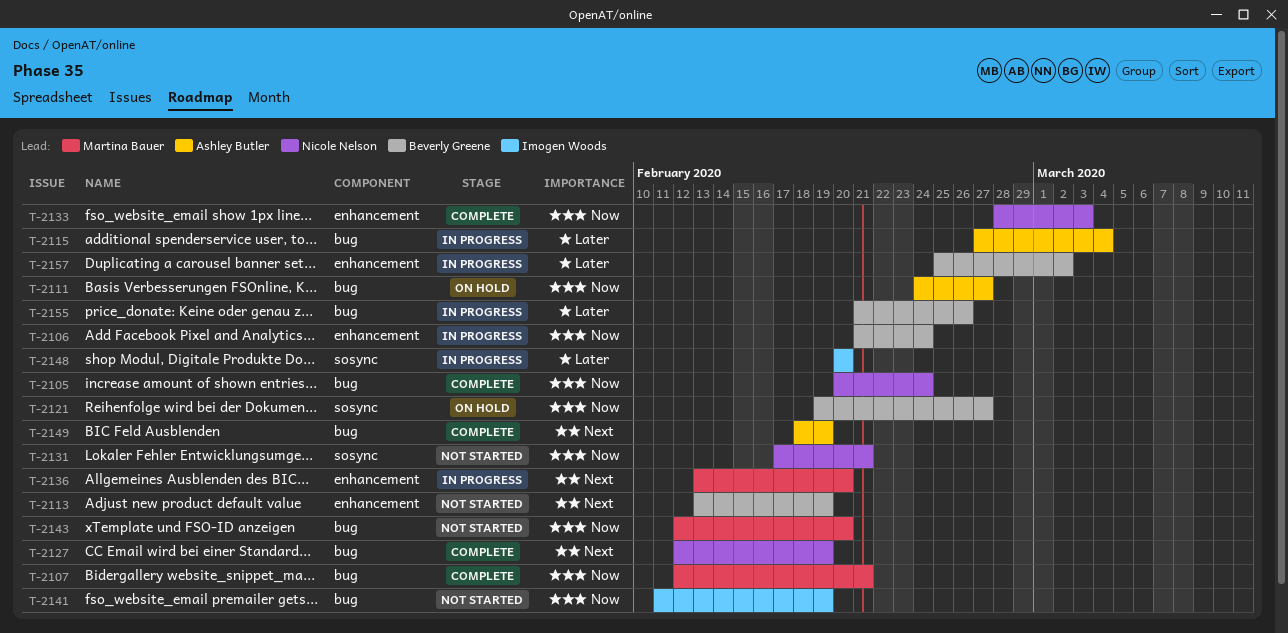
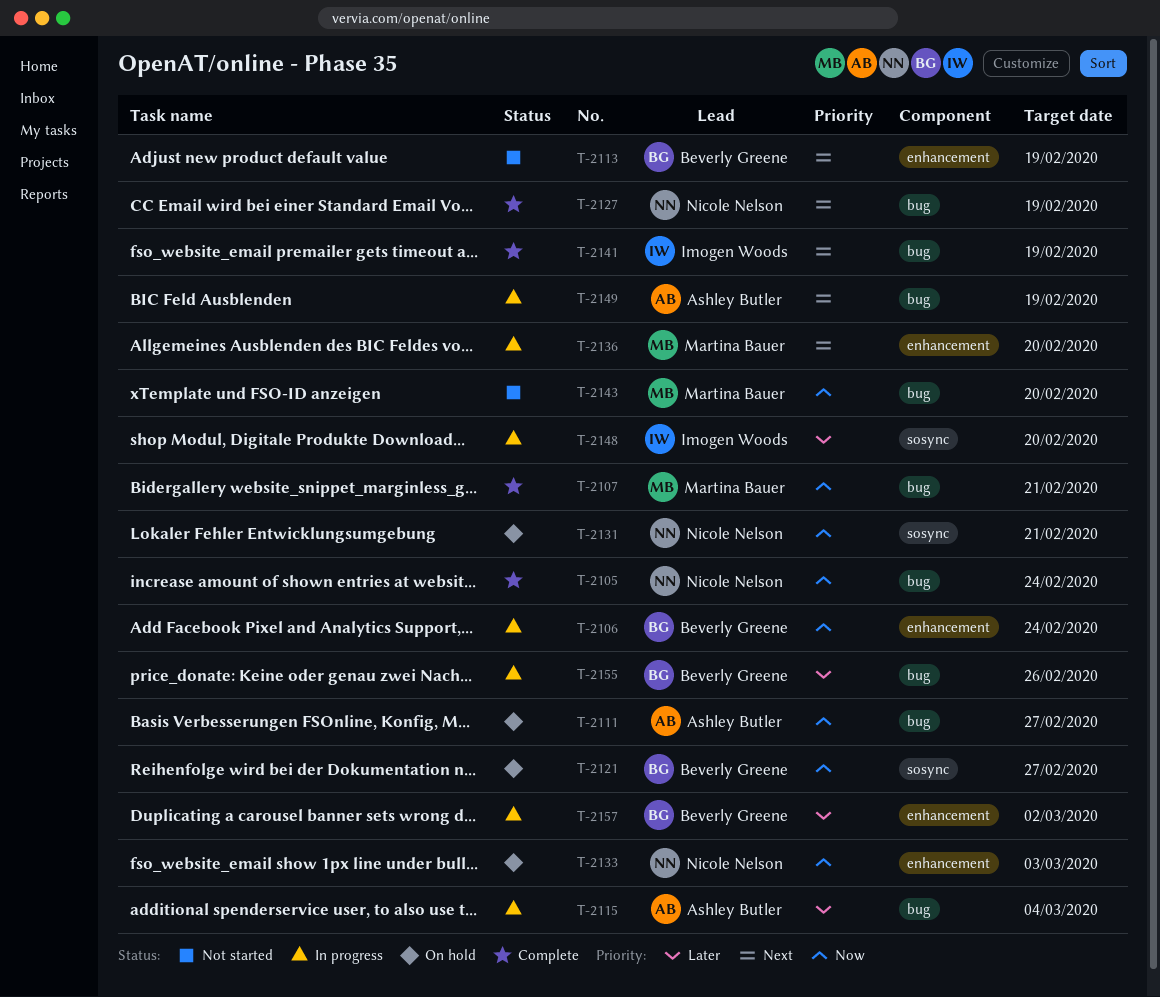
T-2131, status: Not started -> On hold
T-2133, status: Complete -> On hold
T-2141, status: Not started -> Complete
T-2141, priority: Now -> Next
T-2149, status: Complete -> In progress

